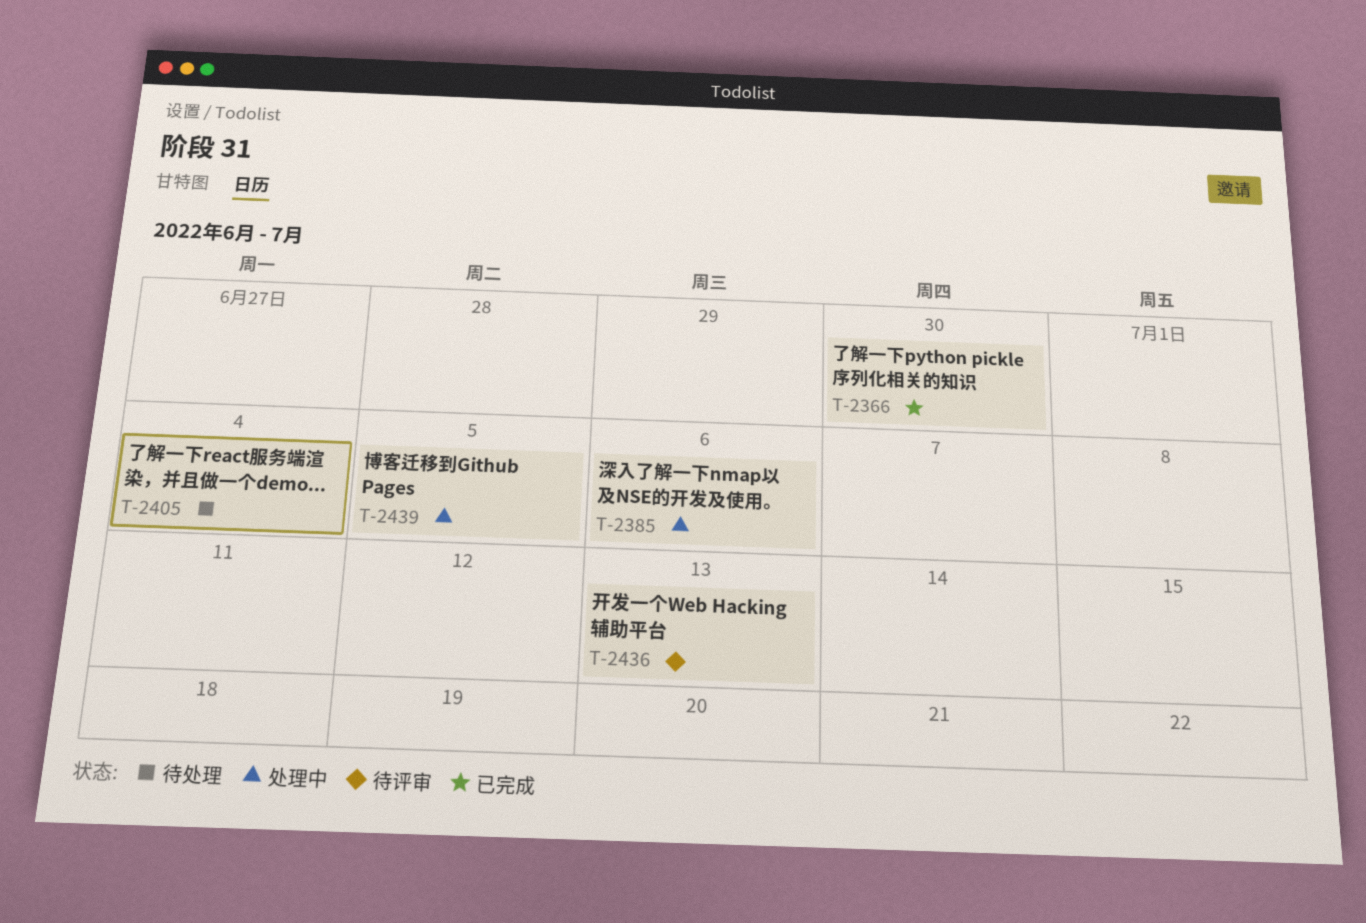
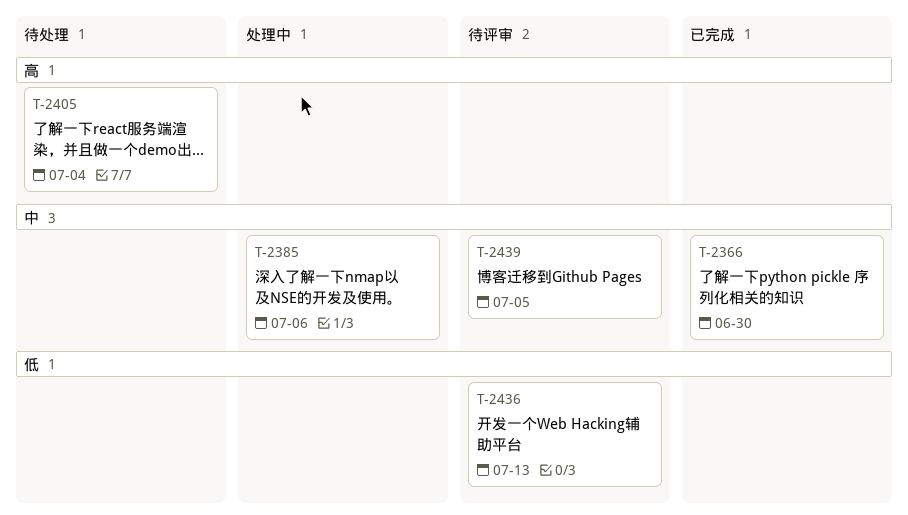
T-2439, status: 处理中 -> 待评审

